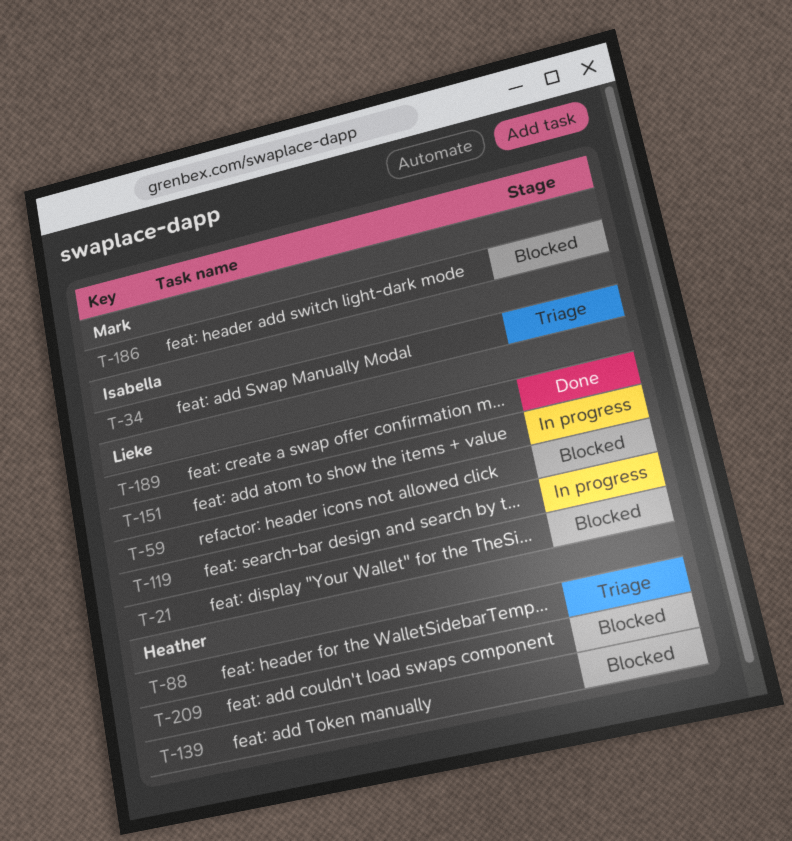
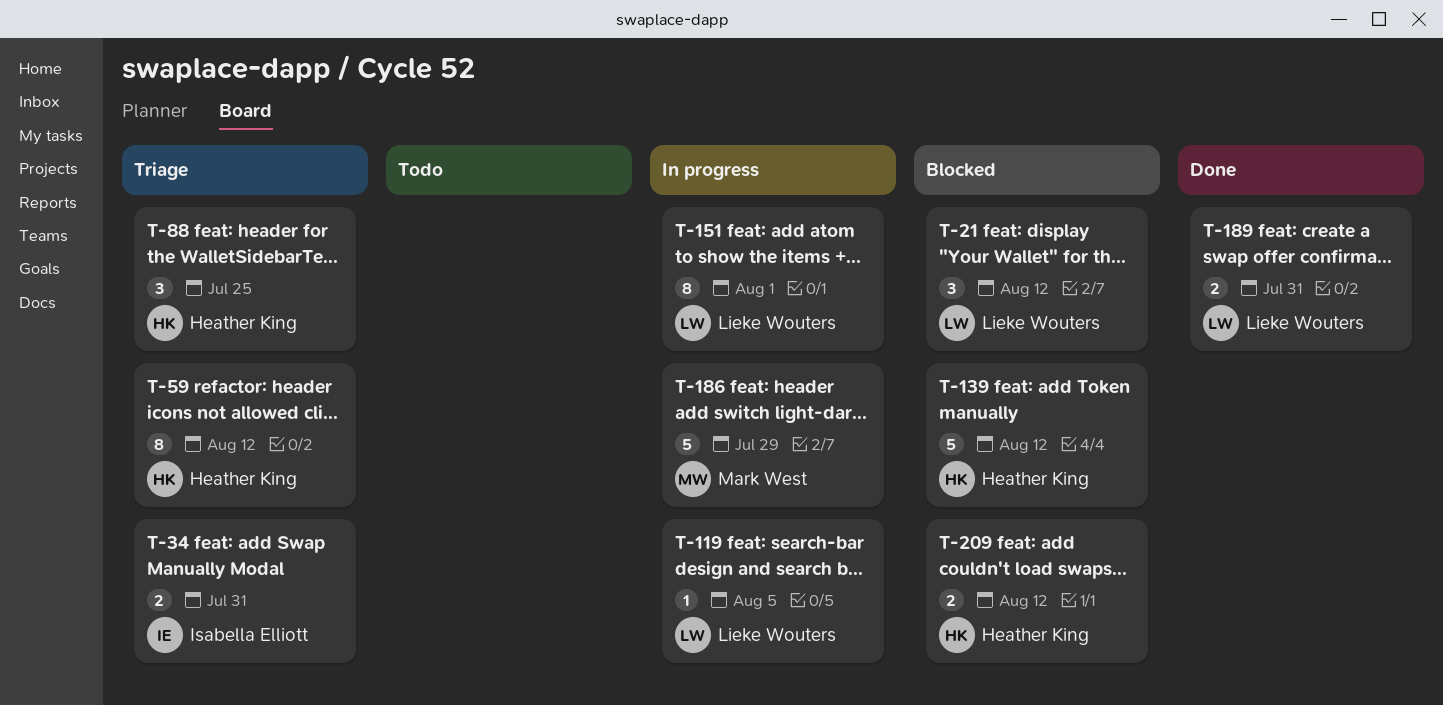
T-59, status: Blocked -> Triage
T-59, owner: Lieke Wouters -> Heather King
T-186, status: Blocked -> In progress

